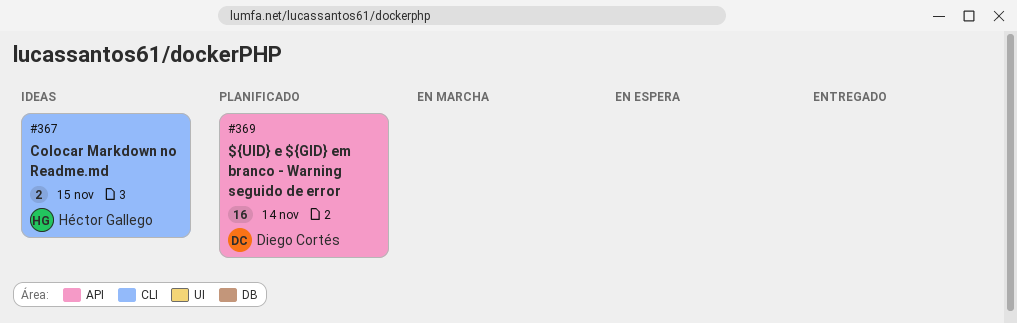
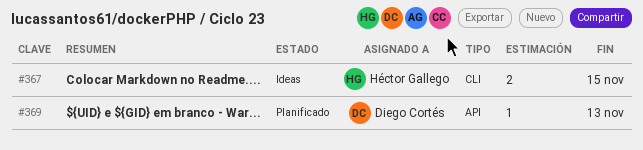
#369, estimate: 16 -> 1
#369, due: Nov 14 -> Nov 13

